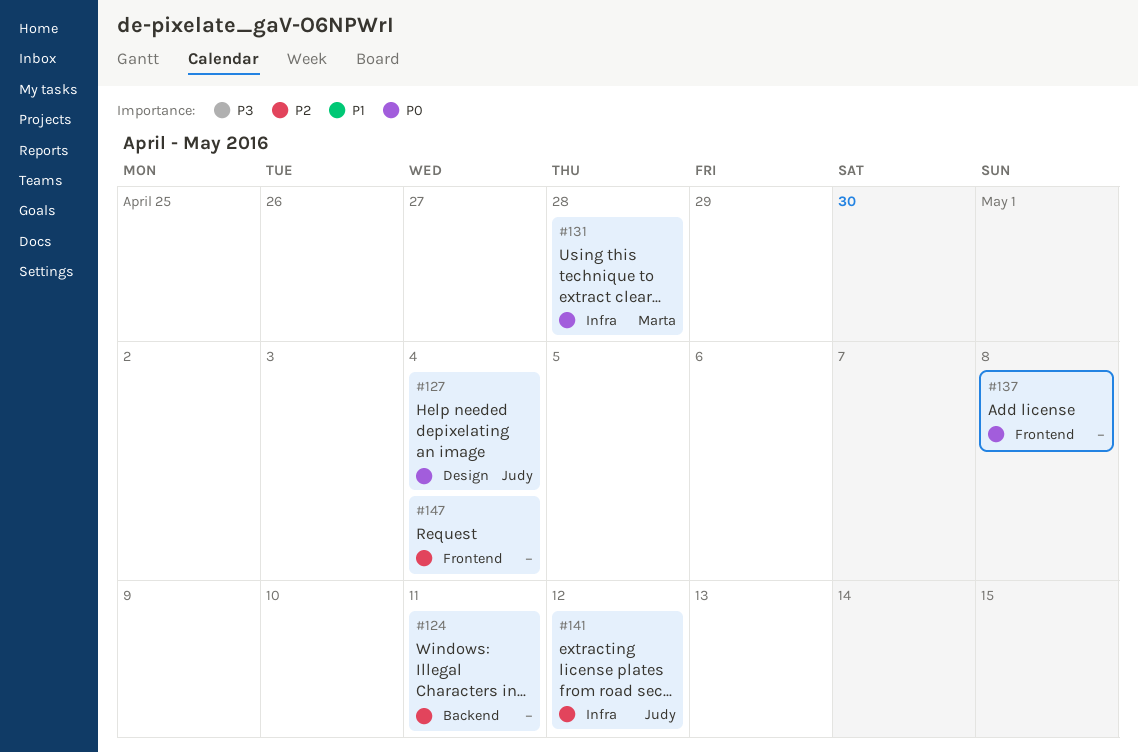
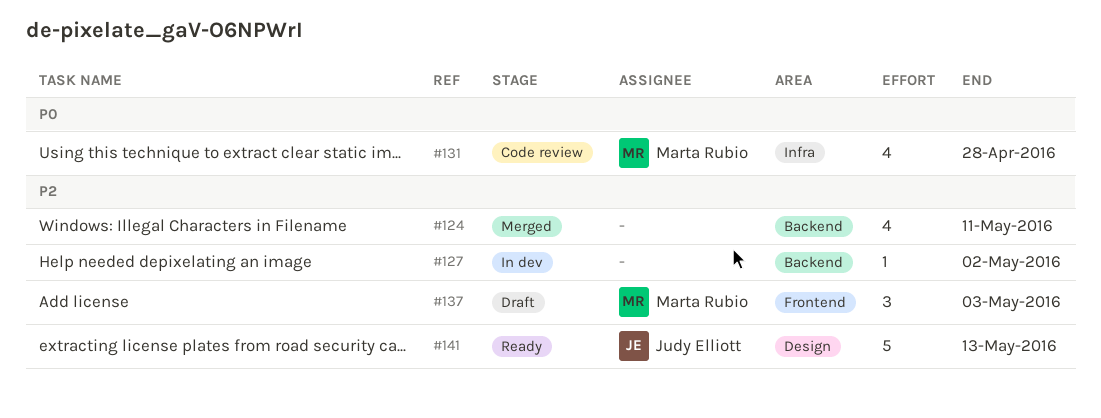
#127, owner: Judy Elliott -> none
#127, priority: P0 -> P2
#127, label: Design -> Backend
#127, due: May 4 -> May 2
#137, owner: none -> Marta Rubio
#137, priority: P0 -> P2
#137, due: May 8 -> May 3
#141, label: Infra -> Design
#141, due: May 12 -> May 13
#147: present -> none

